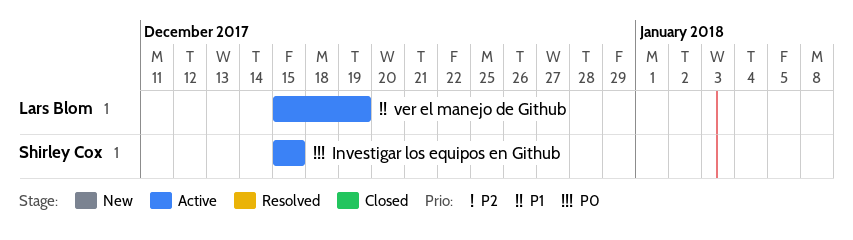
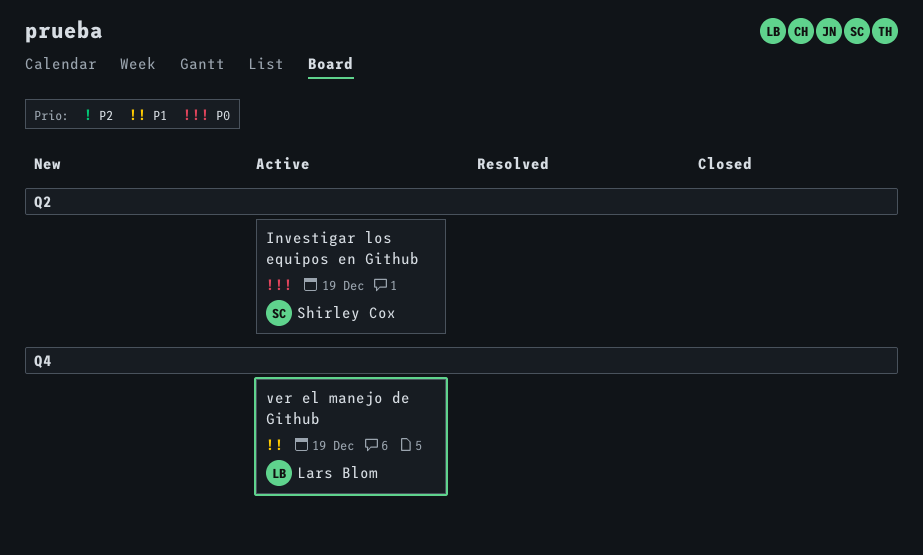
Investigar los equipos en Github, due: Dec 15 -> Dec 19

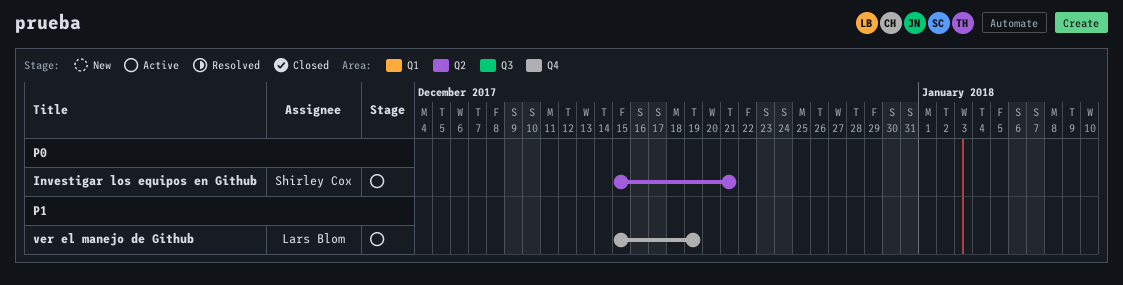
Investigar los equipos en Github, due: Dec 19 -> Dec 21

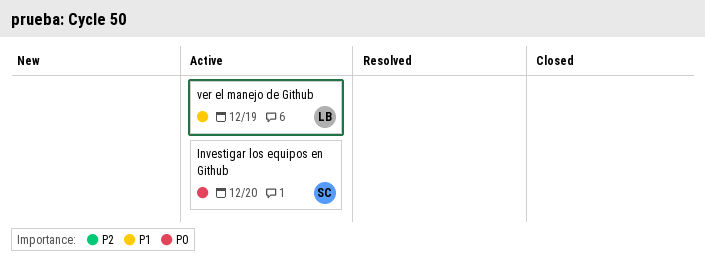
Investigar los equipos en Github, due: Dec 21 -> Dec 20

